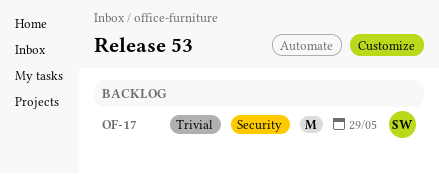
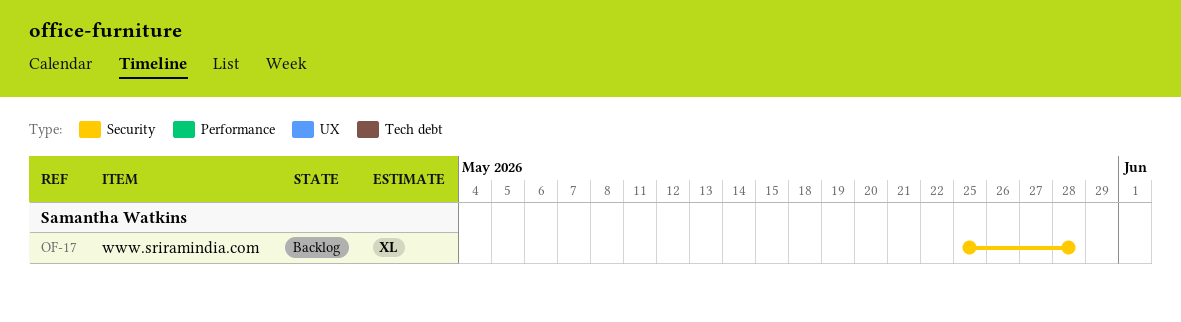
OF-17, estimate: M -> XL
OF-17, due: May 29 -> May 28

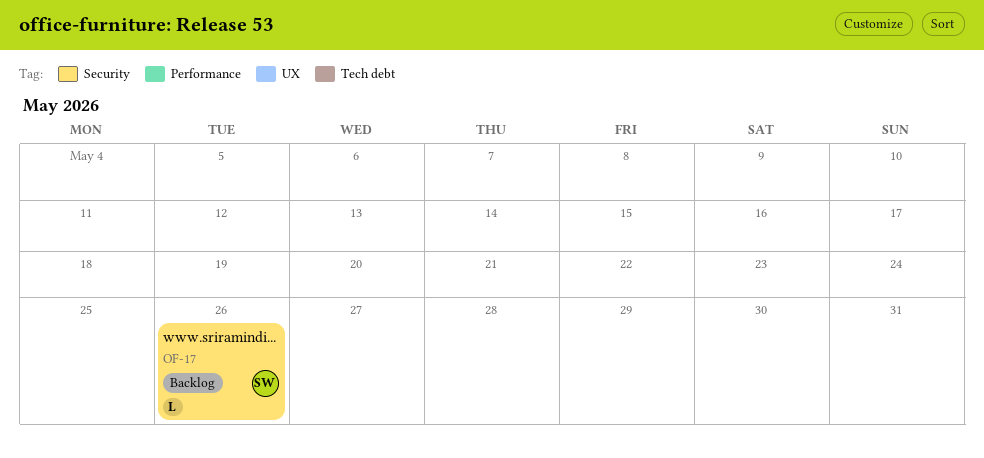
OF-17, estimate: XL -> L
OF-17, due: May 28 -> May 26

